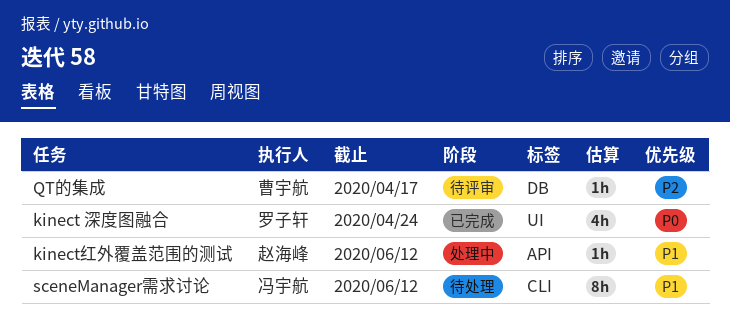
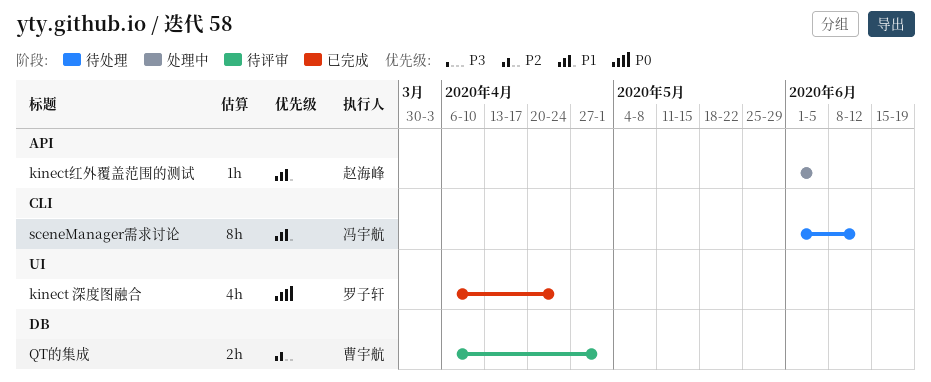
kinect红外覆盖范围的测试, due: Jun 12 -> Jun 5
QT的集成, estimate: 1h -> 2h
QT的集成, due: Apr 17 -> May 1

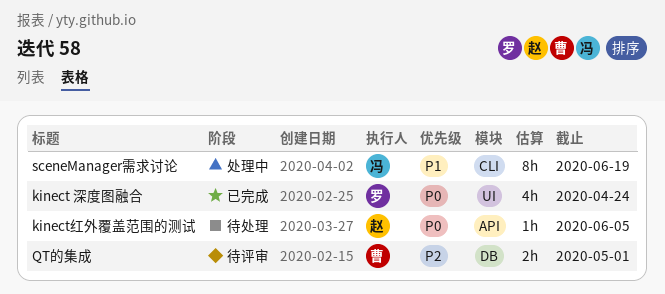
kinect红外覆盖范围的测试, status: 处理中 -> 待处理
kinect红外覆盖范围的测试, priority: P1 -> P0
sceneManager需求讨论, status: 待处理 -> 处理中
sceneManager需求讨论, due: Jun 12 -> Jun 19

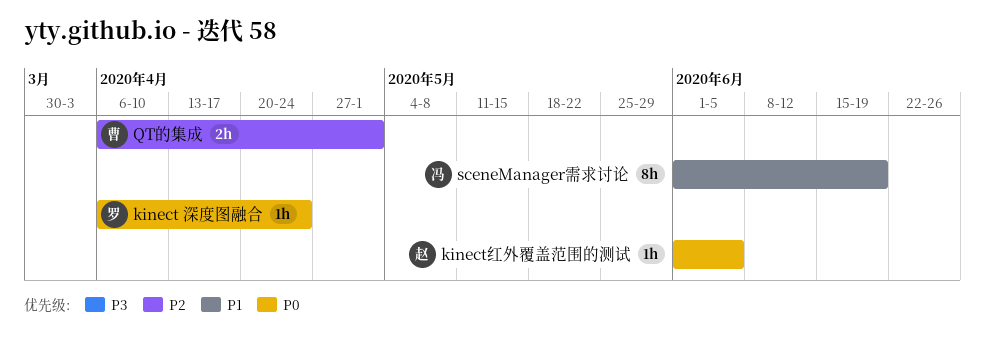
kinect 深度图融合, estimate: 4h -> 1h

